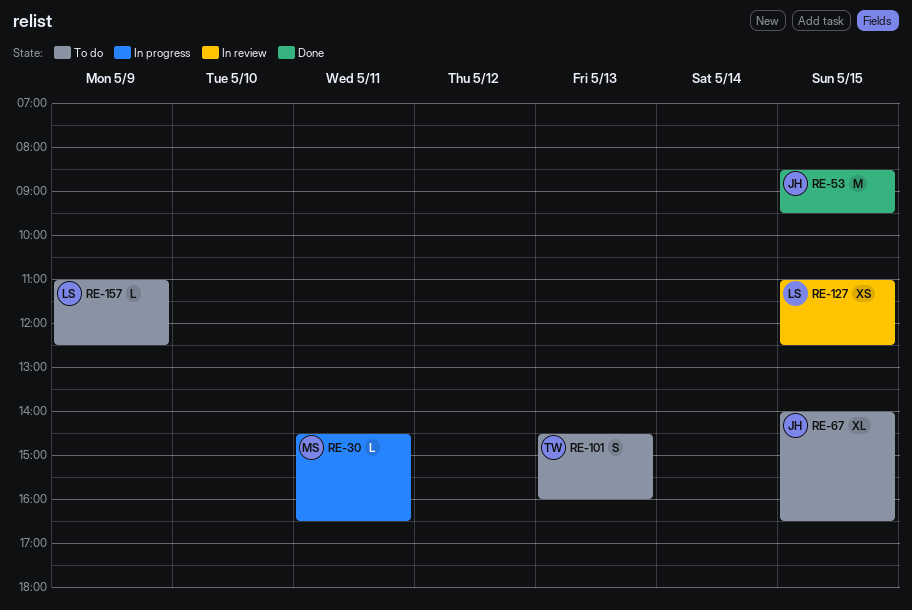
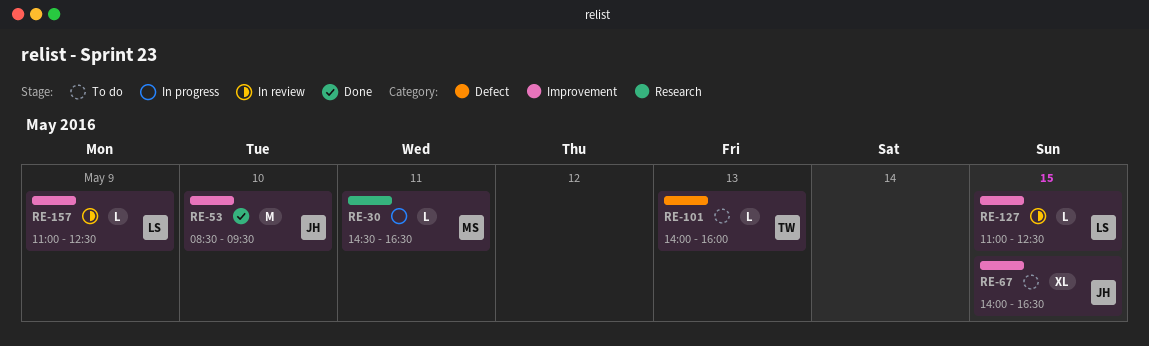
RE-53, day: May 15 -> May 10
RE-101, estimate: S -> L
RE-101, begins: 14:30 -> 14:00
RE-127, estimate: XS -> L
RE-157, status: To do -> In review

